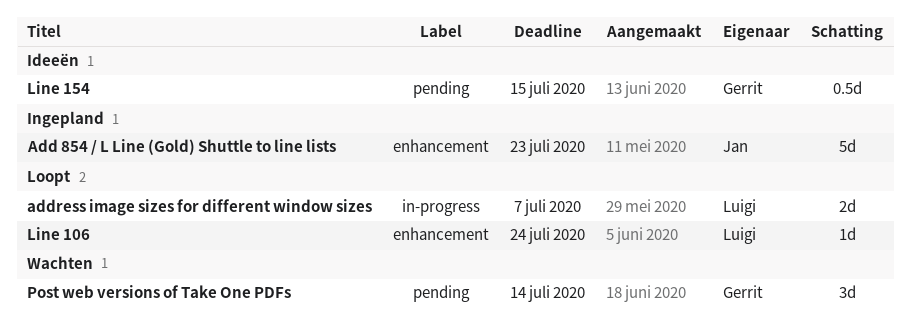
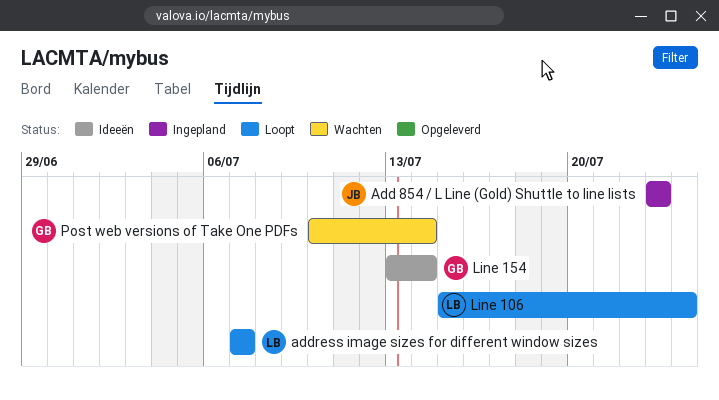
Line 154, due: Jul 15 -> Jul 14

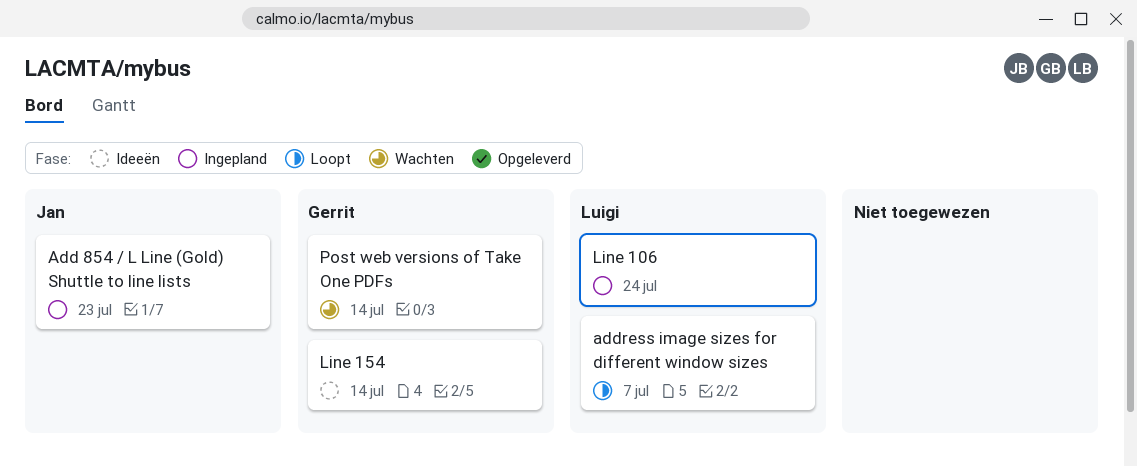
Line 106, status: Loopt -> Ingepland

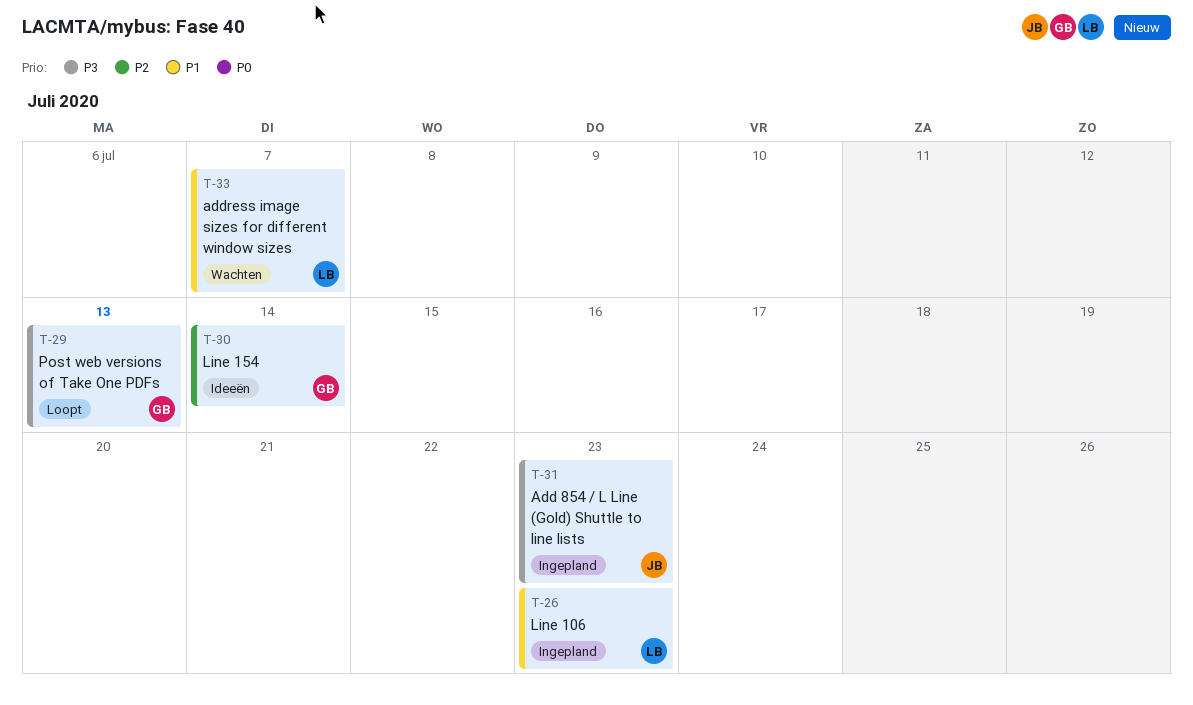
address image sizes for different window sizes, status: Loopt -> Wachten
Line 106, due: Jul 24 -> Jul 23
Post web versions of Take One PDFs, status: Wachten -> Loopt
Post web versions of Take One PDFs, due: Jul 14 -> Jul 13

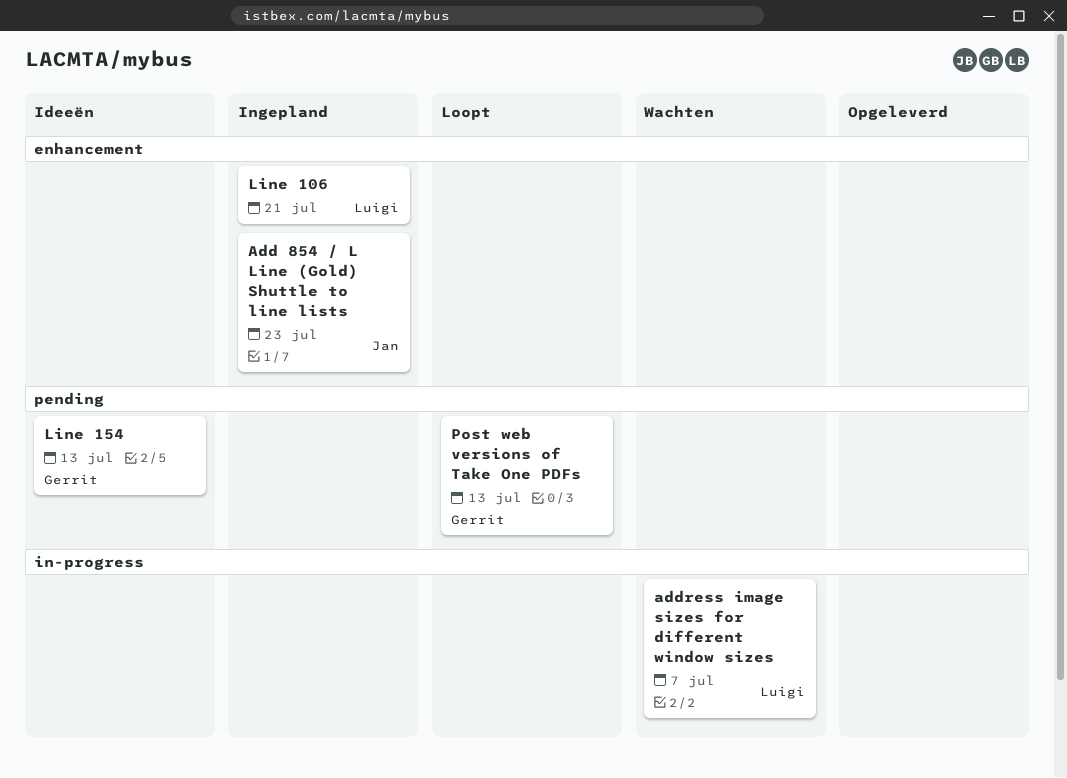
Line 106, due: Jul 23 -> Jul 21
Line 154, due: Jul 14 -> Jul 13

